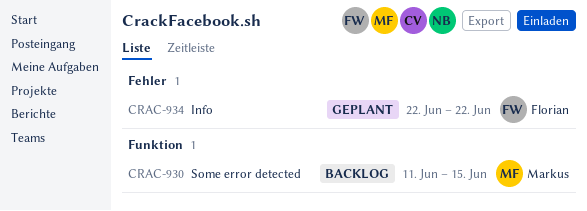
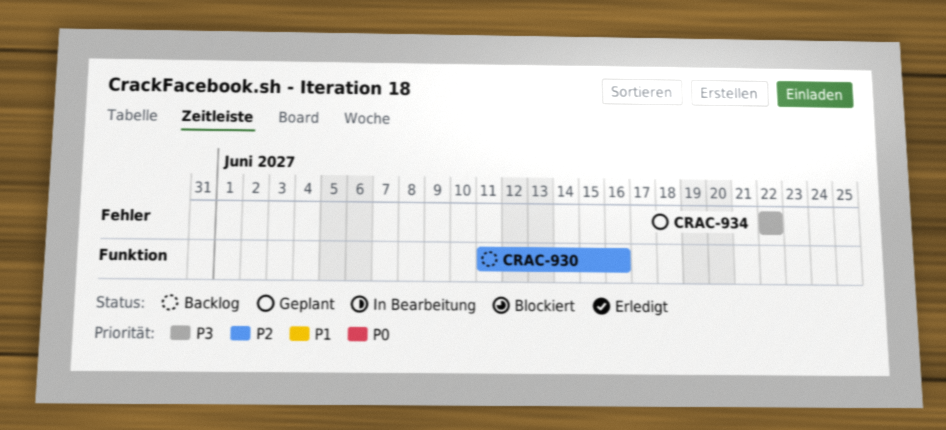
CRAC-930, due: Jun 15 -> Jun 16

